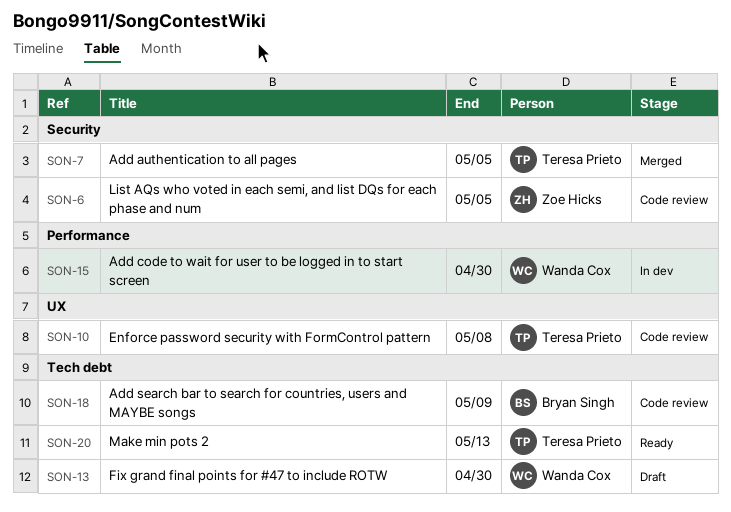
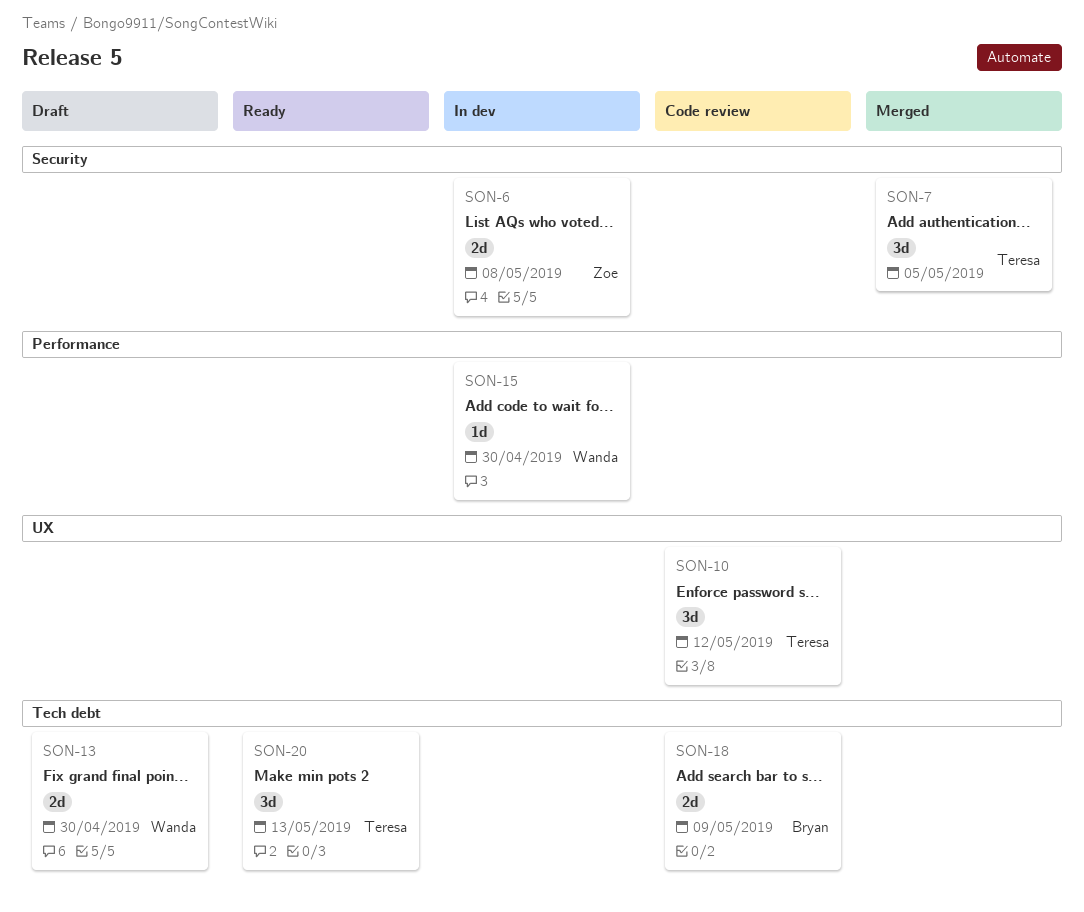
SON-6, status: Code review -> In dev
SON-6, due: May 5 -> May 8
SON-10, due: May 8 -> May 12

